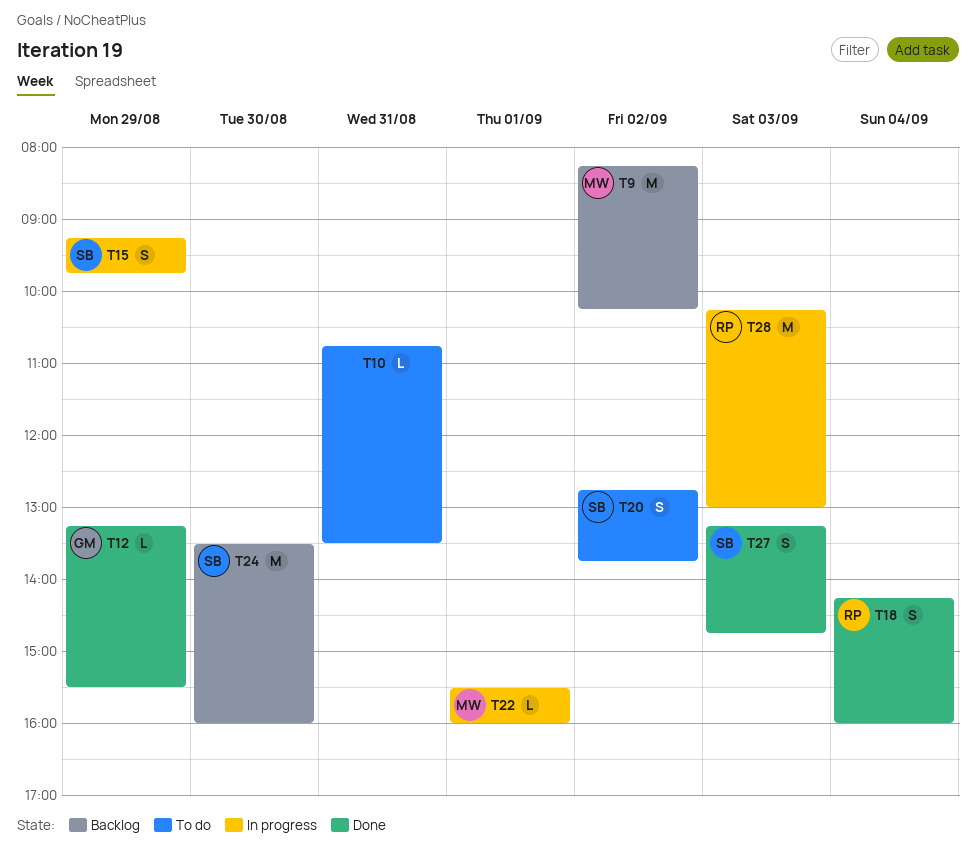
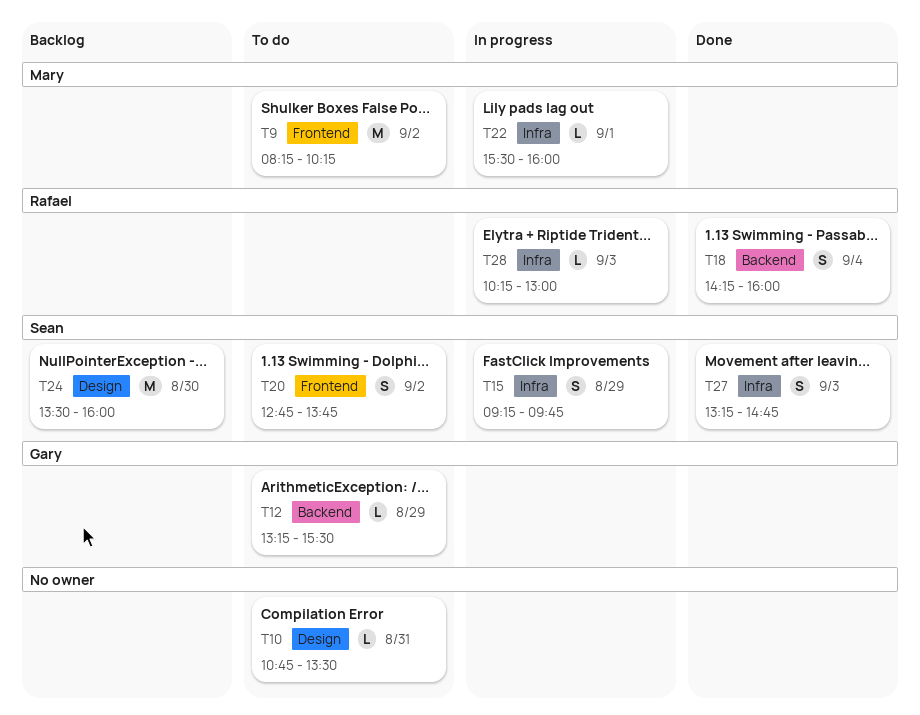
T9, status: Backlog -> To do
T12, status: Done -> To do
T28, estimate: M -> L

